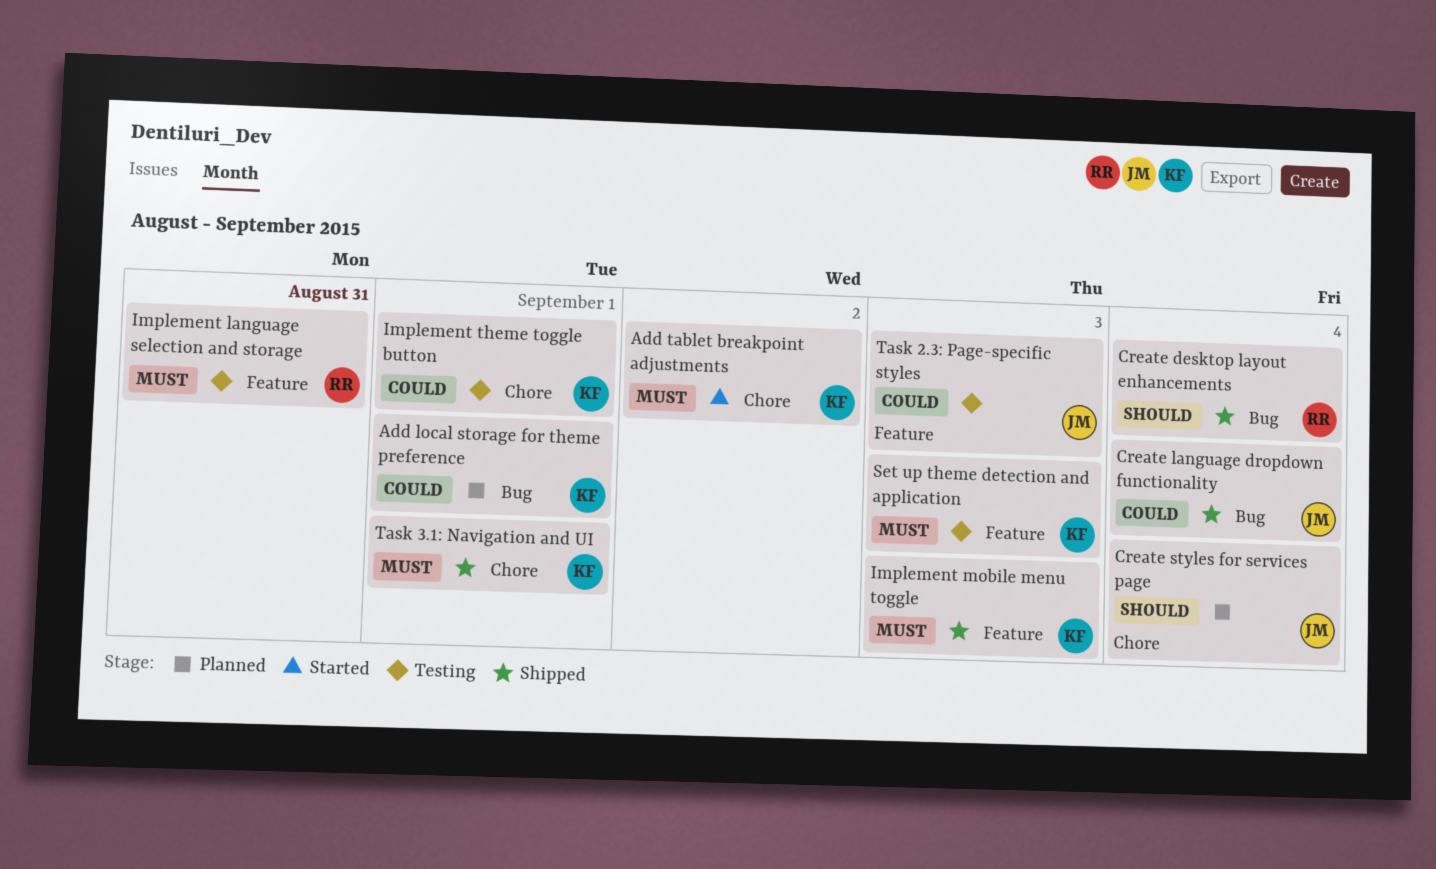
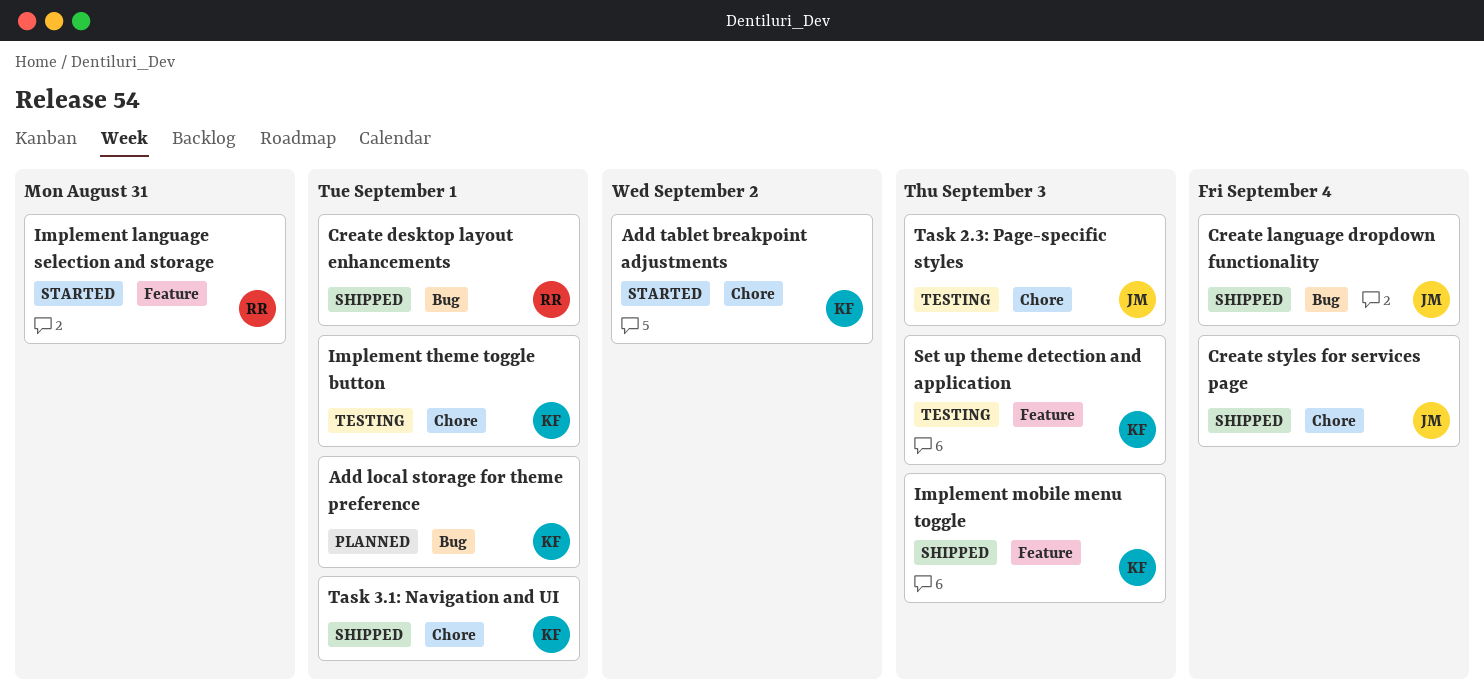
Create desktop layout enhancements, due: Sep 4 -> Sep 1
Create styles for services page, status: Planned -> Shipped
Implement language selection and storage, status: Testing -> Started
Task 2.3: Page-specific styles, label: Feature -> Chore

